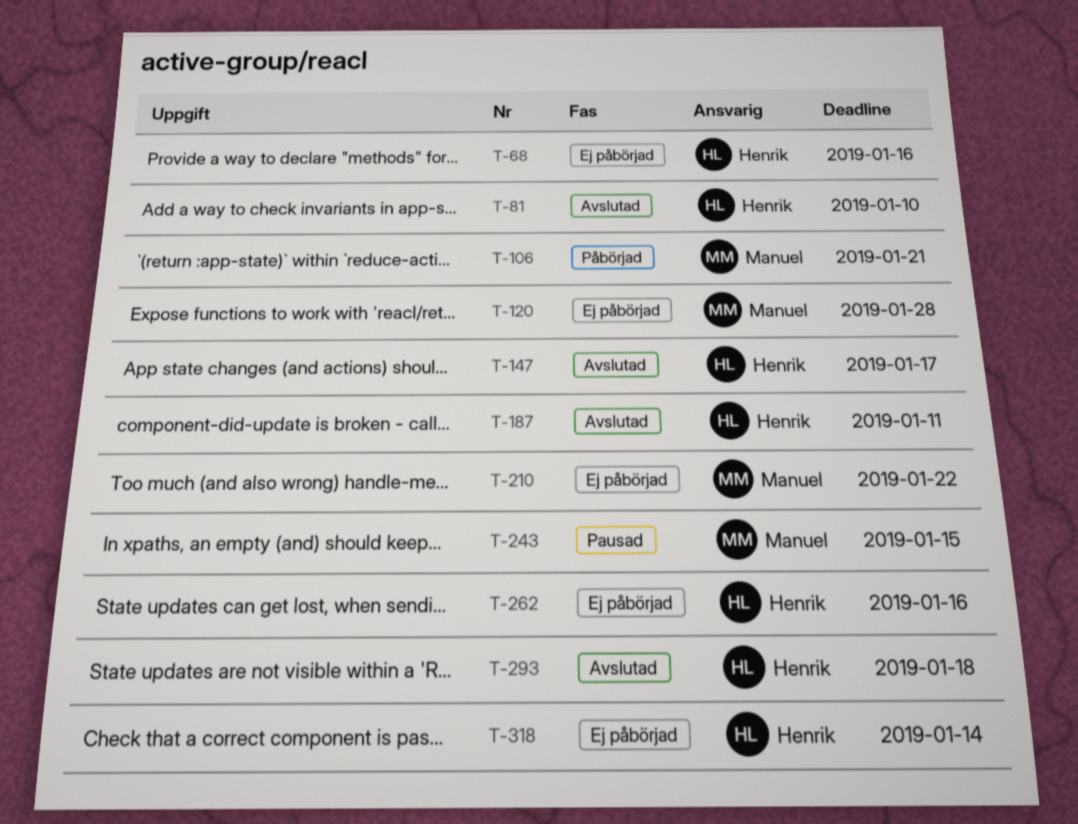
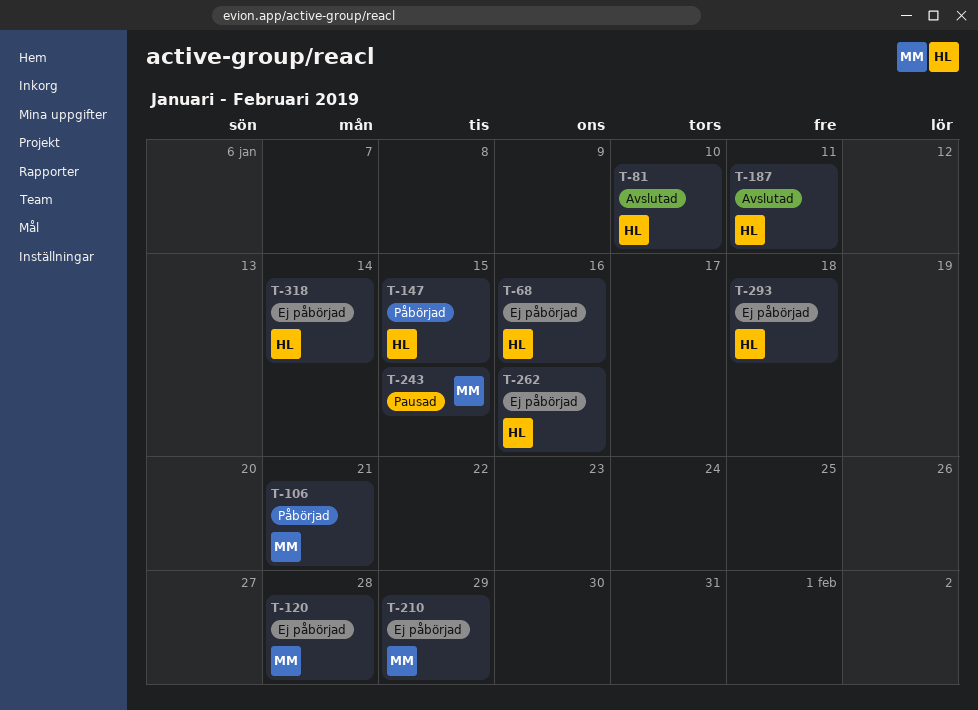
T-147, status: Avslutad -> Påbörjad
T-147, due: Jan 17 -> Jan 15
T-210, due: Jan 22 -> Jan 29
T-293, status: Avslutad -> Ej påbörjad

